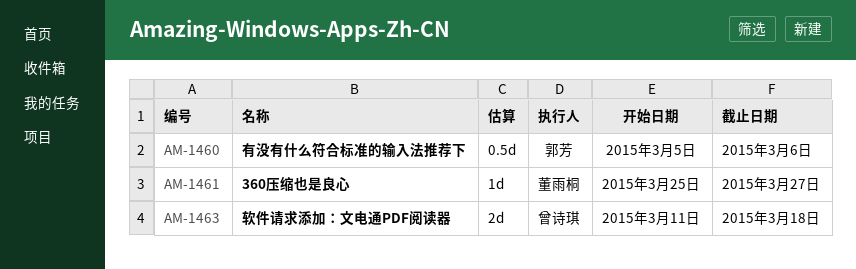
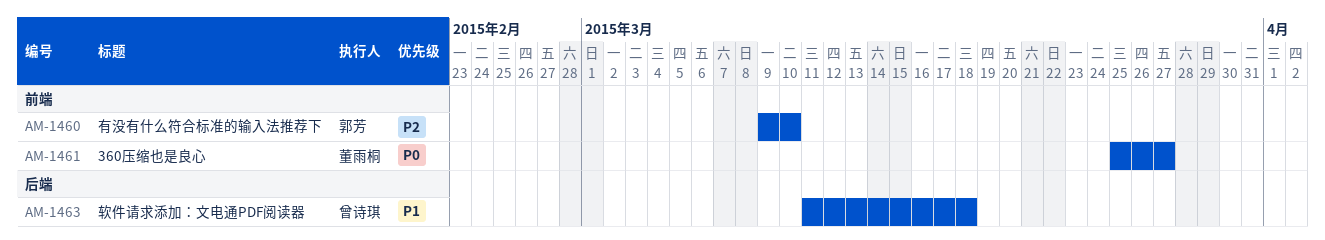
AM-1460, start: Mar 5 -> Mar 9
AM-1460, due: Mar 6 -> Mar 10

